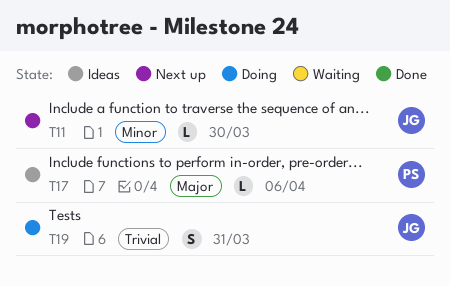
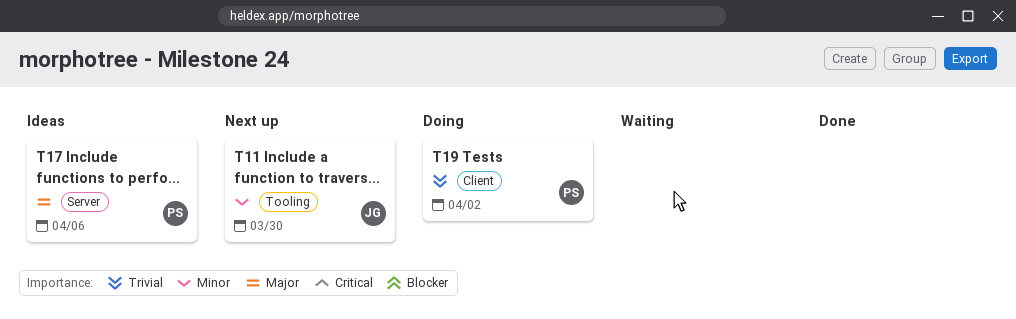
T19, owner: JG -> PS
T19, due: Mar 31 -> Apr 2

